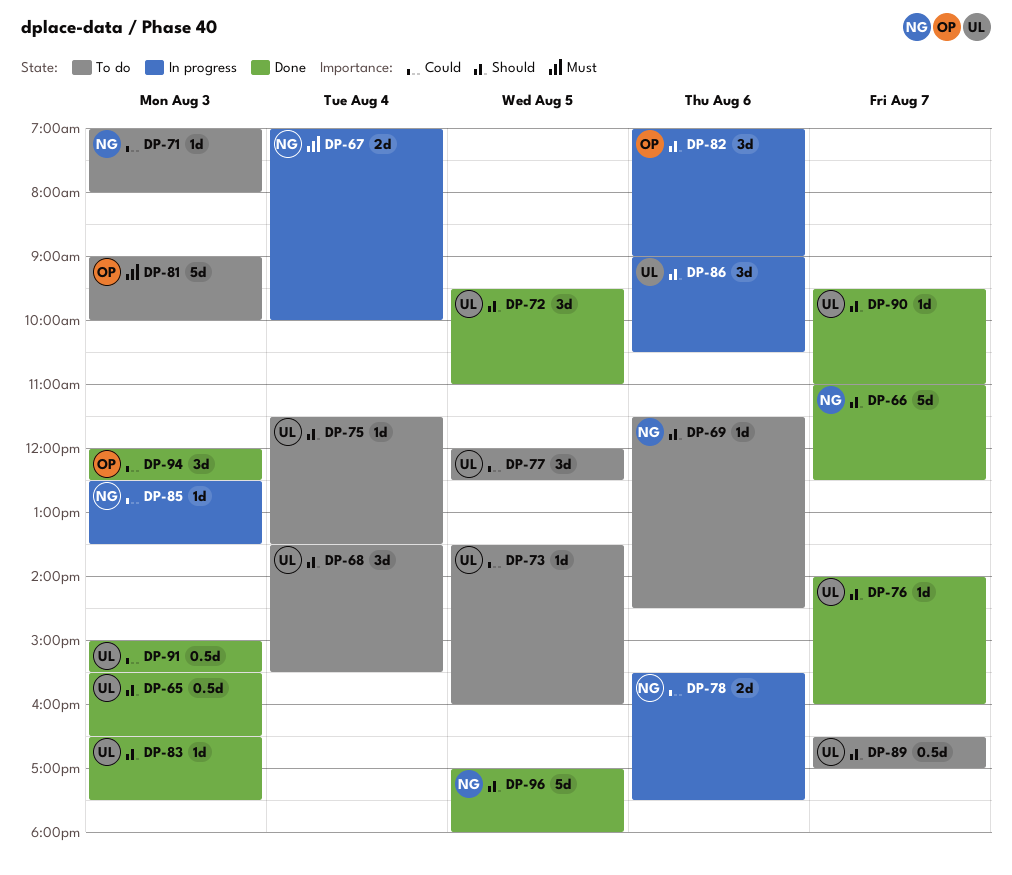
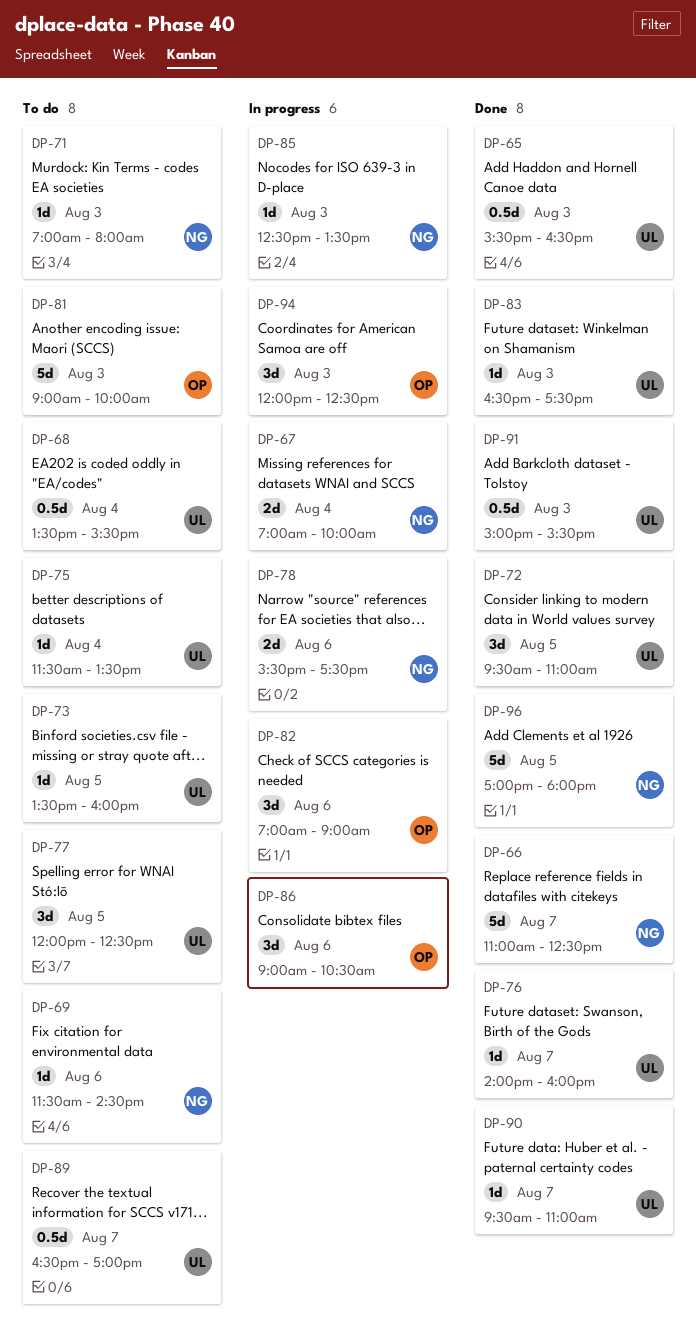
DP-68, estimate: 3d -> 0.5d
DP-86, owner: UL -> OP
DP-94, status: Done -> In progress

